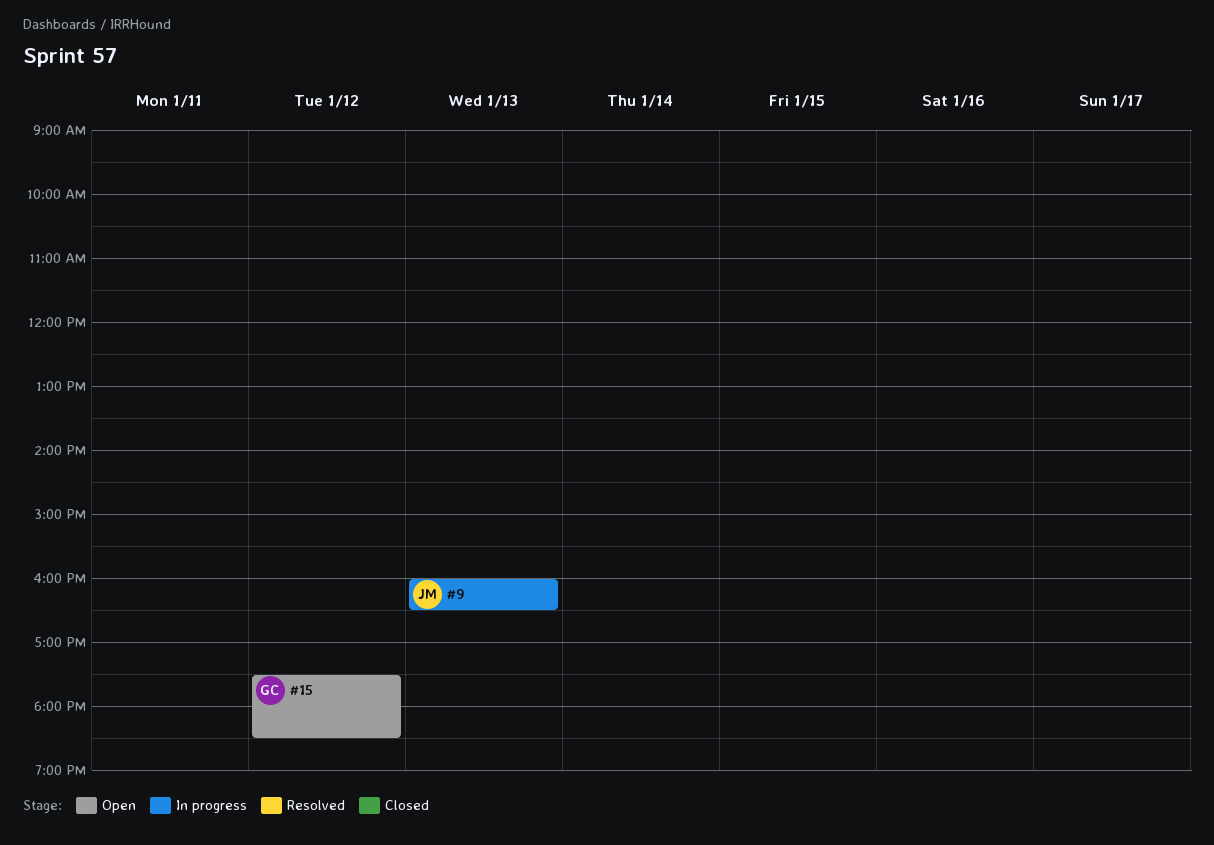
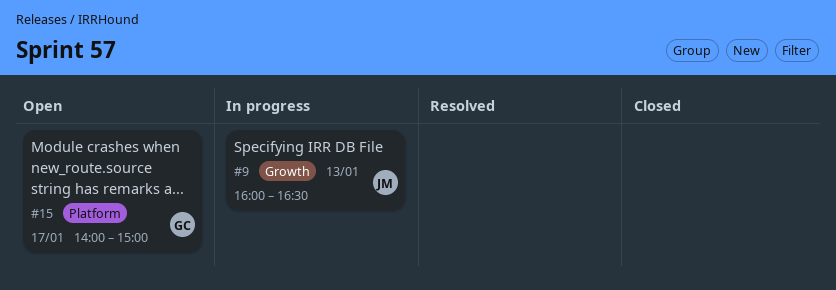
#15, day: Jan 12 -> Jan 17
#15, begins: 17:30 -> 14:00
#15, ends: 18:30 -> 15:00

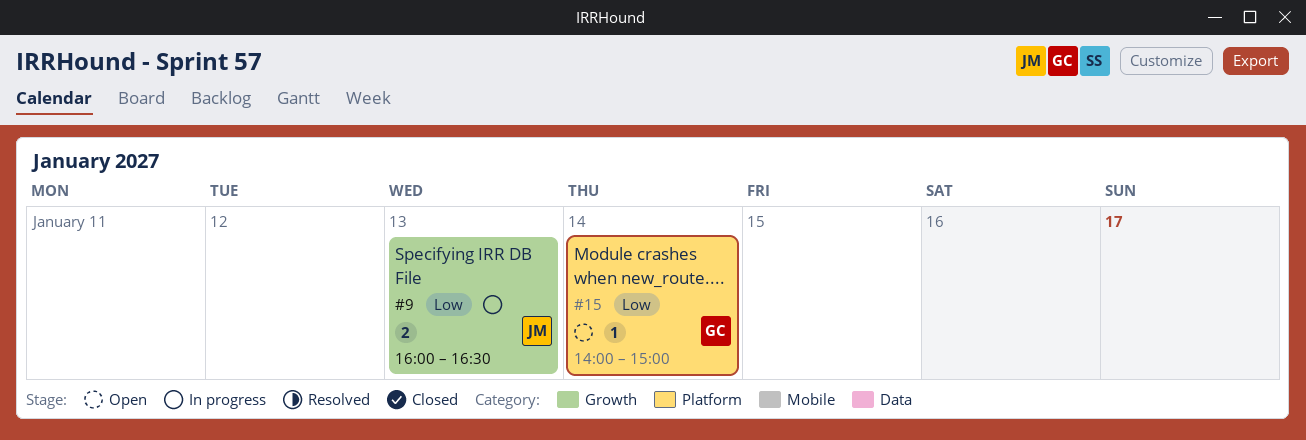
#15, day: Jan 17 -> Jan 14

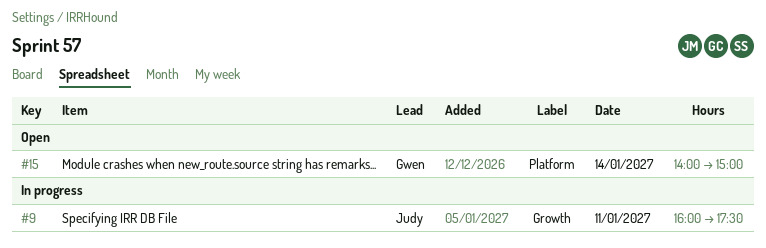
#9, day: Jan 13 -> Jan 11
#9, ends: 16:30 -> 17:30

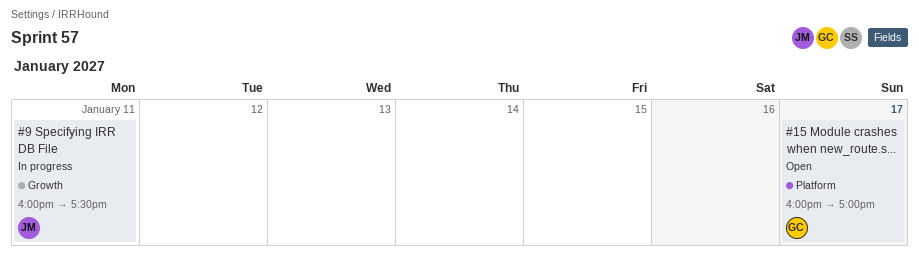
#15, day: Jan 14 -> Jan 17
#15, begins: 14:00 -> 16:00
#15, ends: 15:00 -> 17:00

